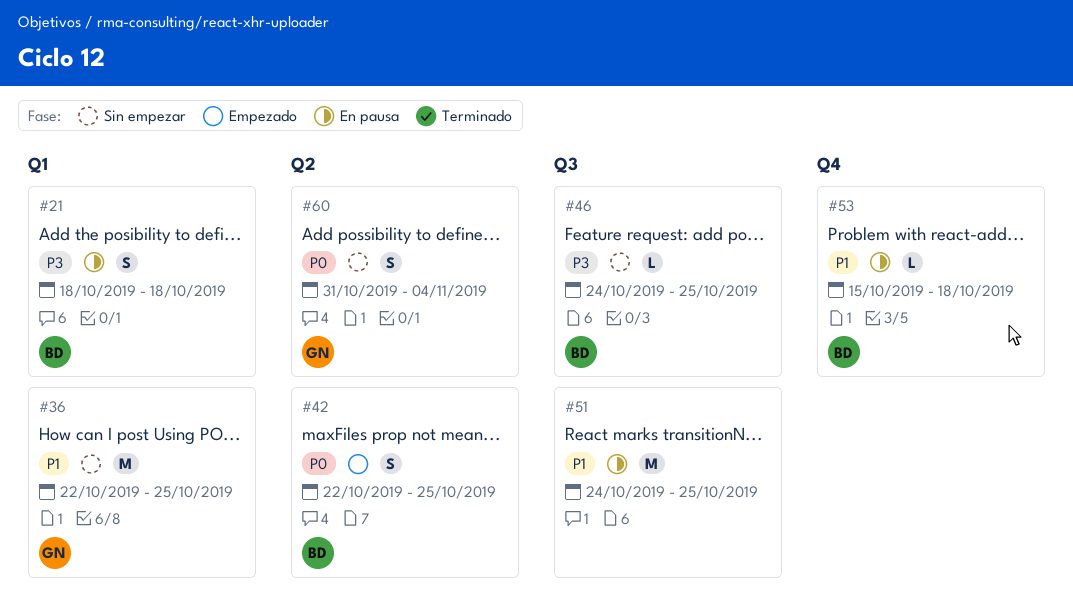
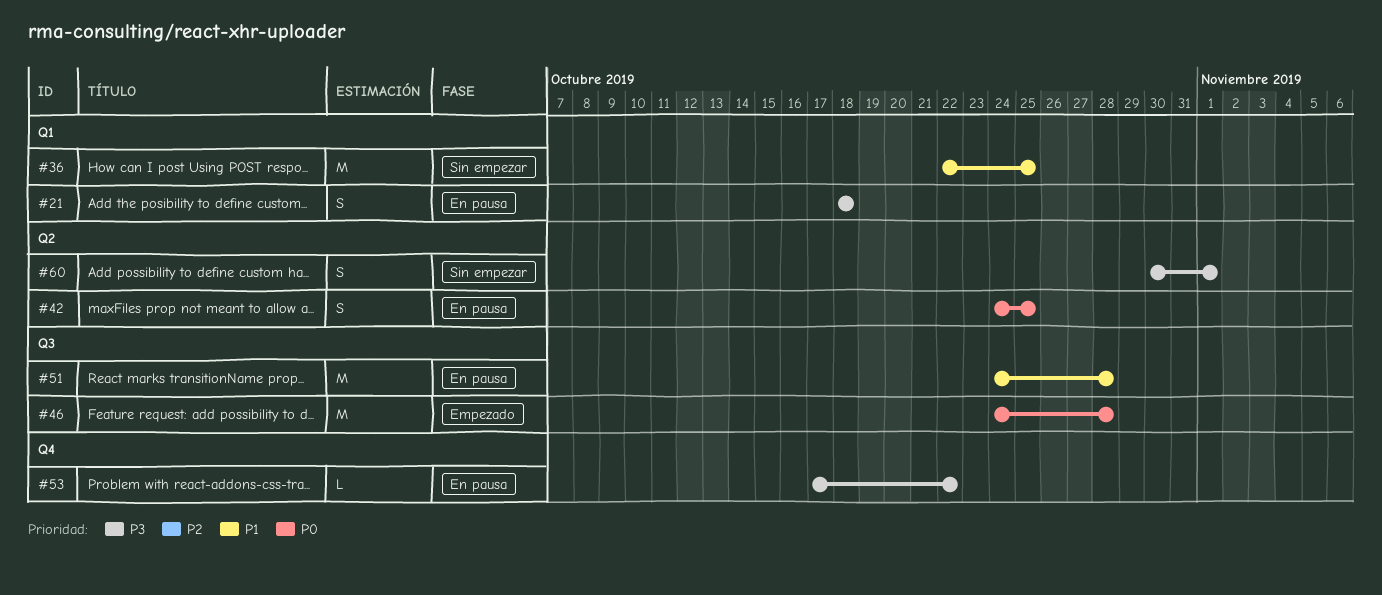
#42, status: Empezado -> En pausa
#42, start: Oct 22 -> Oct 24
#46, status: Sin empezar -> Empezado
#46, priority: P3 -> P0
#46, estimate: L -> M
#46, due: Oct 25 -> Oct 28
#51, due: Oct 25 -> Oct 28
#53, priority: P1 -> P3
#53, start: Oct 15 -> Oct 17
#53, due: Oct 18 -> Oct 22
#60, priority: P0 -> P3
#60, start: Oct 31 -> Oct 30
#60, due: Nov 4 -> Nov 1

